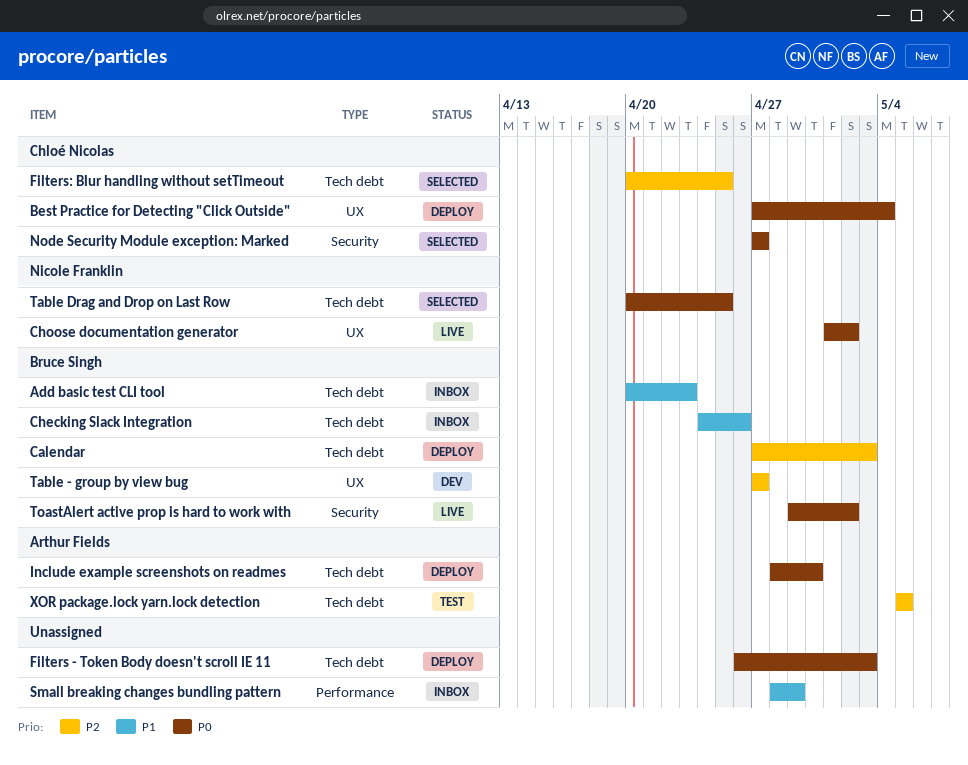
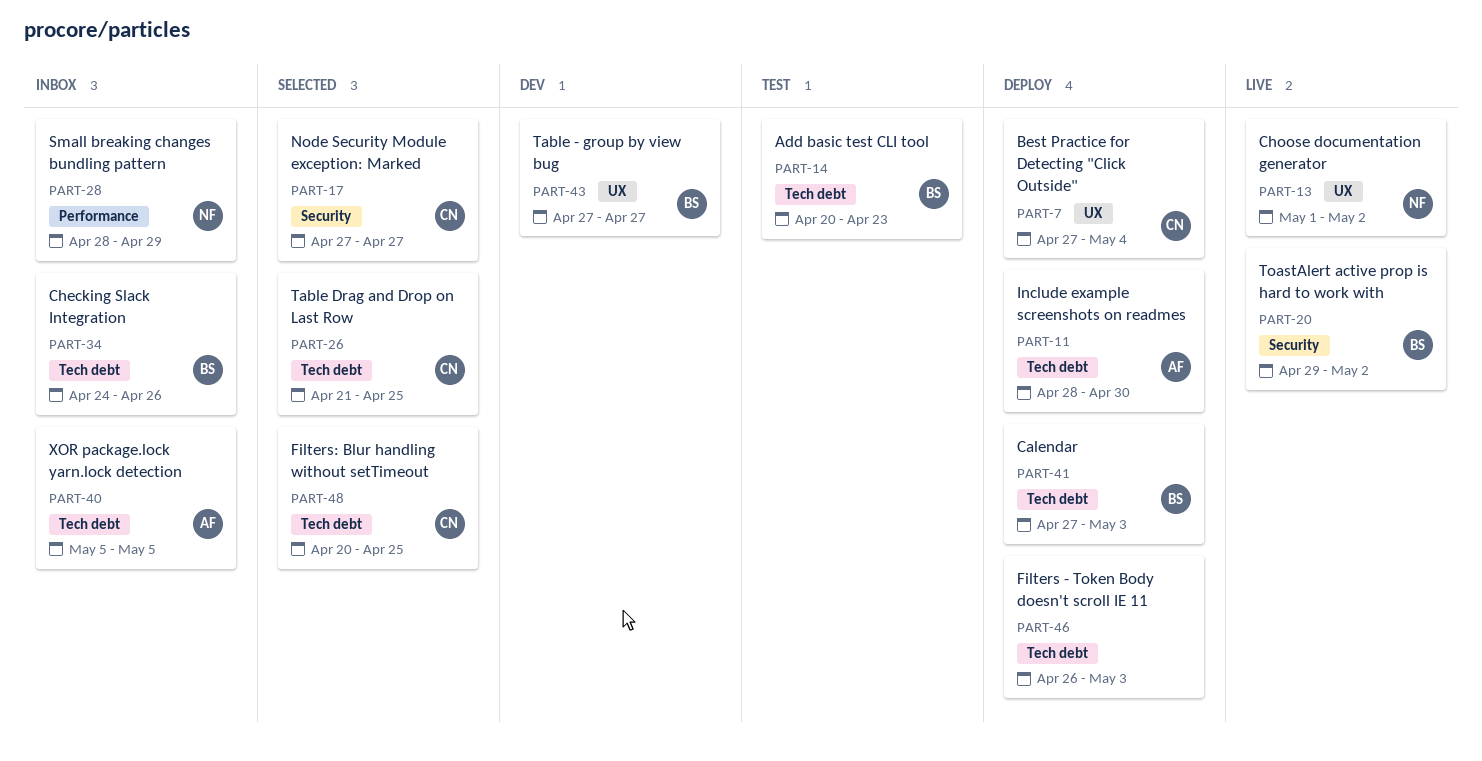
Add basic test CLI tool, status: Inbox -> Test
Small breaking changes bundling pattern, owner: none -> Nicole Franklin
Table Drag and Drop on Last Row, owner: Nicole Franklin -> Chloé Nicolas
Table Drag and Drop on Last Row, start: Apr 20 -> Apr 21
XOR package.lock yarn.lock detection, status: Test -> Inbox

